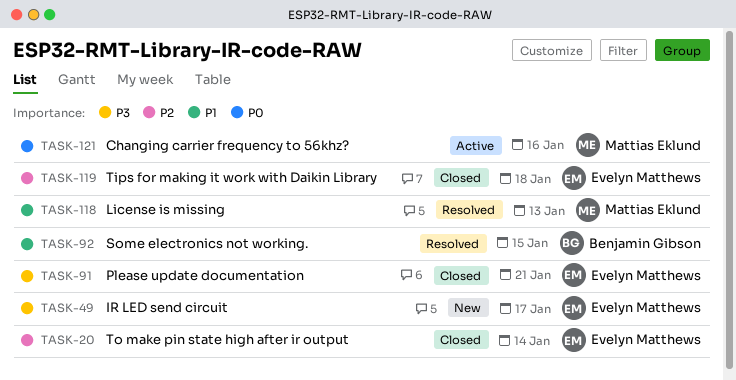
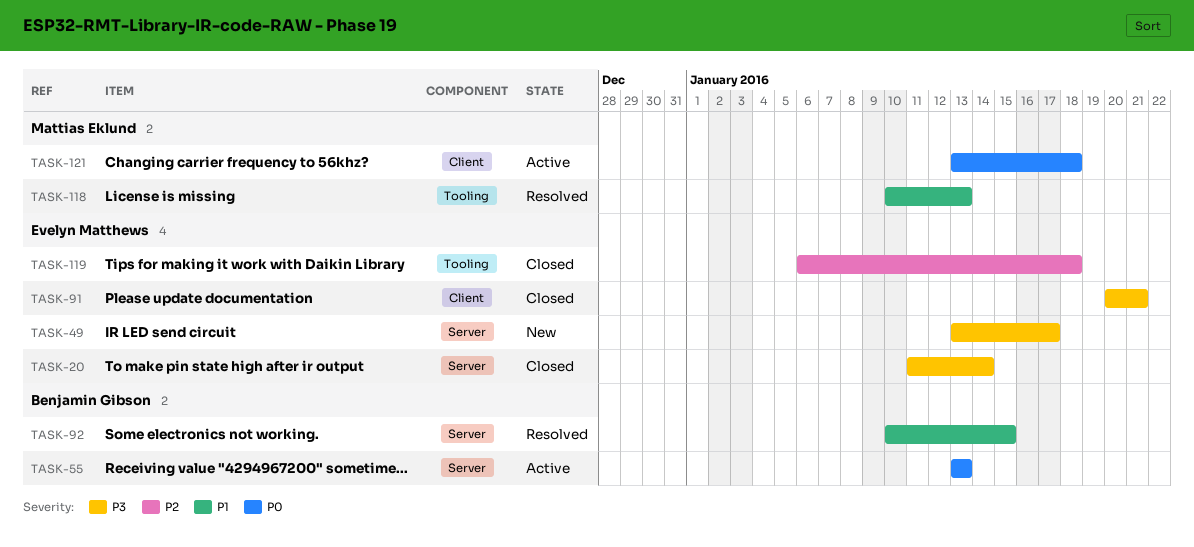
TASK-20, priority: P2 -> P3
TASK-55: none -> present
TASK-121, due: Jan 16 -> Jan 18

